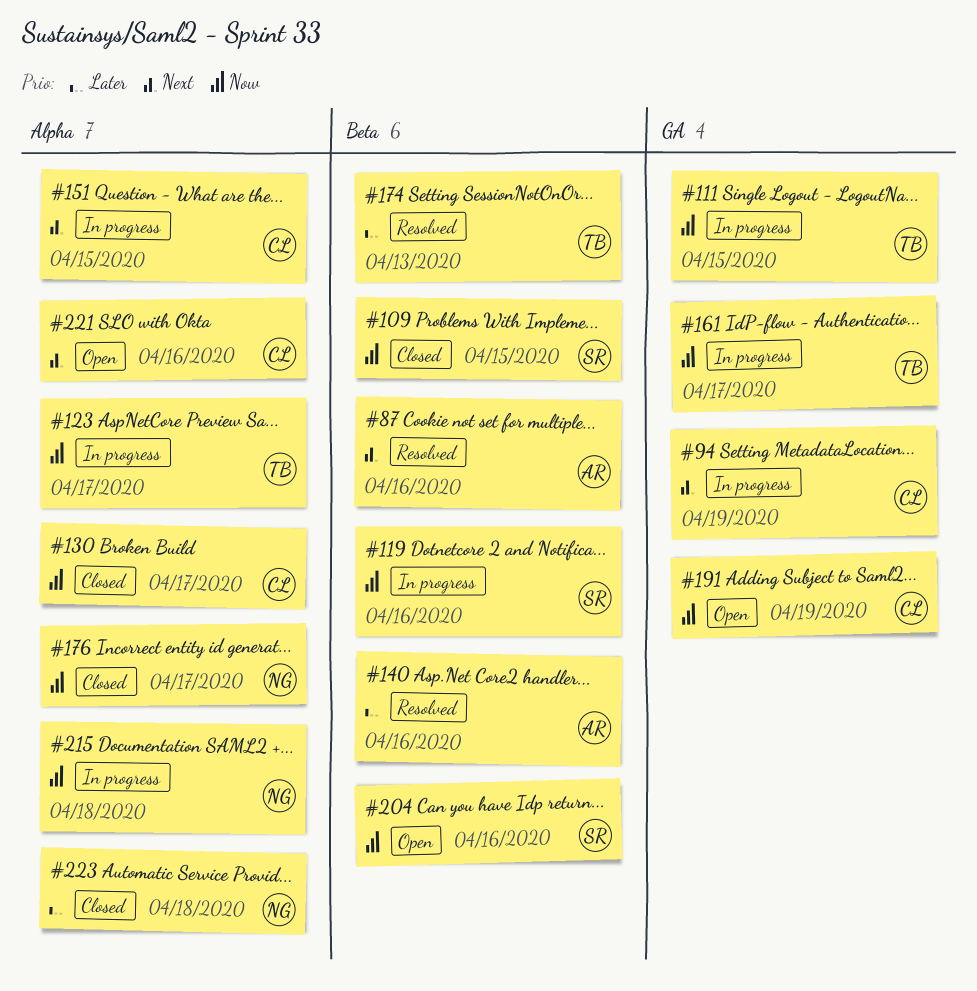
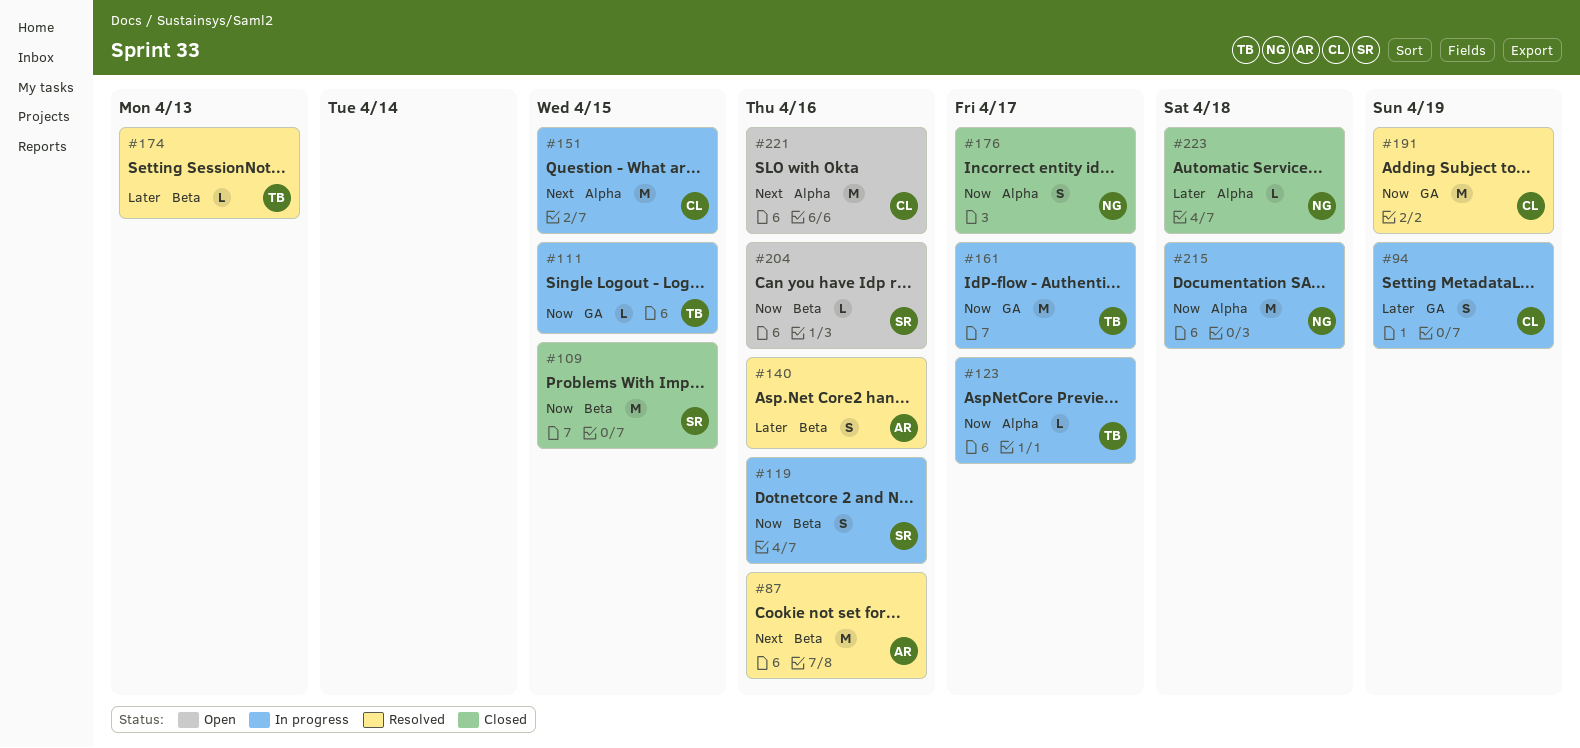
#94, priority: Next -> Later
#130: present -> none
#191, status: Open -> Resolved

